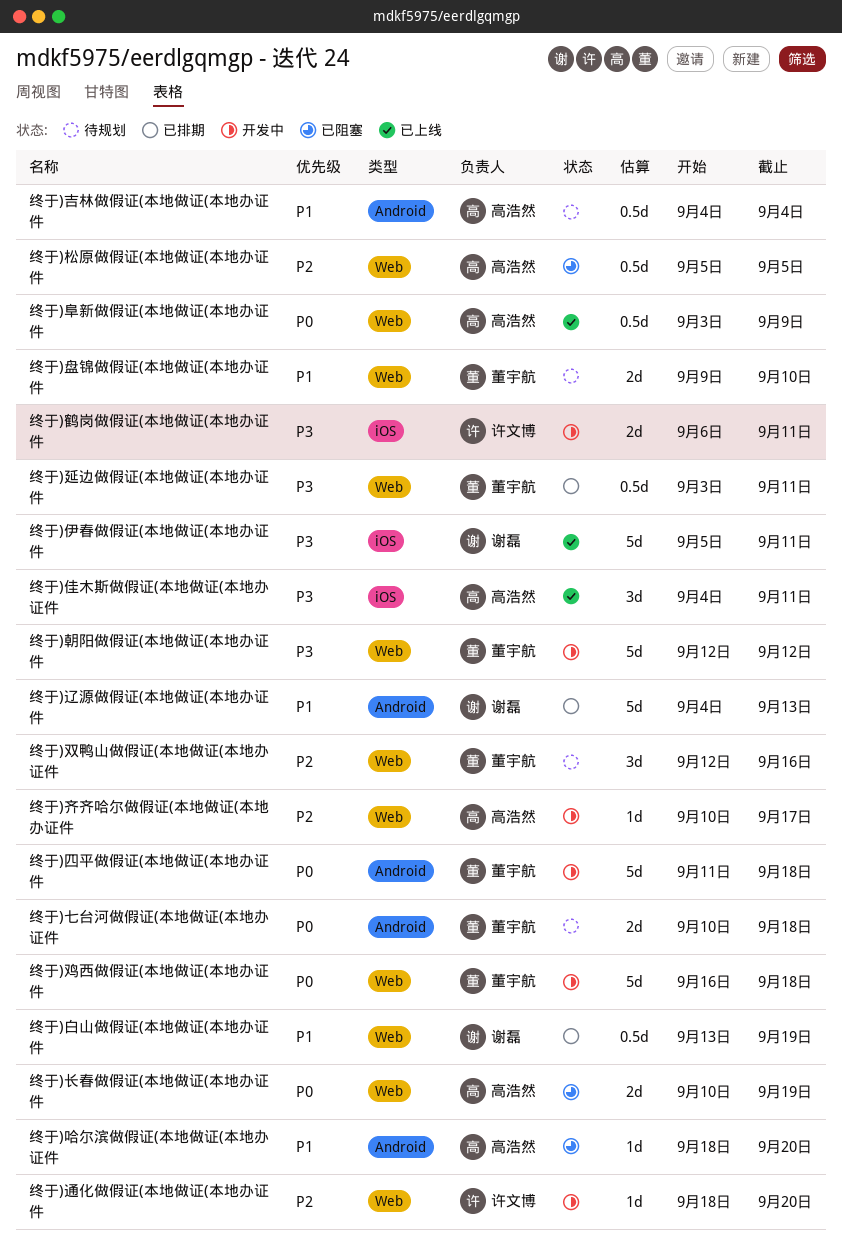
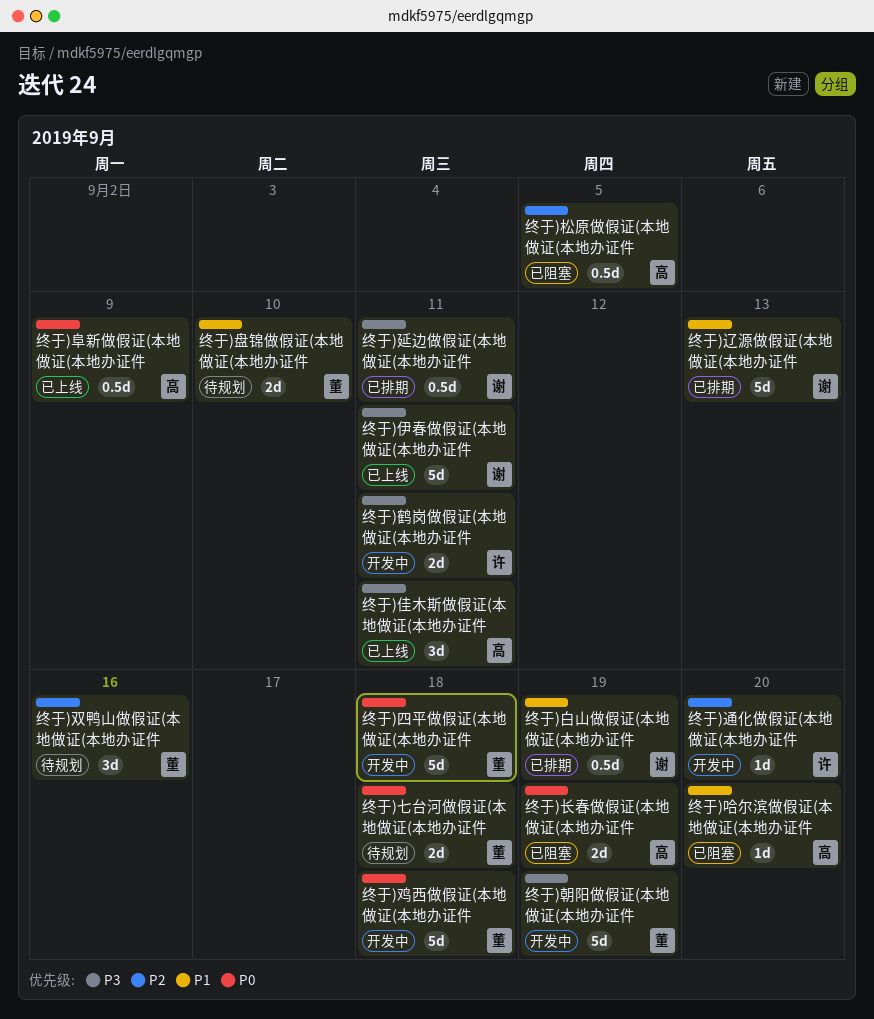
终于)吉林做假证(本地做证(本地办证件: present -> none
终于)延边做假证(本地做证(本地办证件, owner: 董宇航 -> 谢磊
终于)朝阳做假证(本地做证(本地办证件, due: Sep 12 -> Sep 19
终于)齐齐哈尔做假证(本地做证(本地办证件: present -> none

